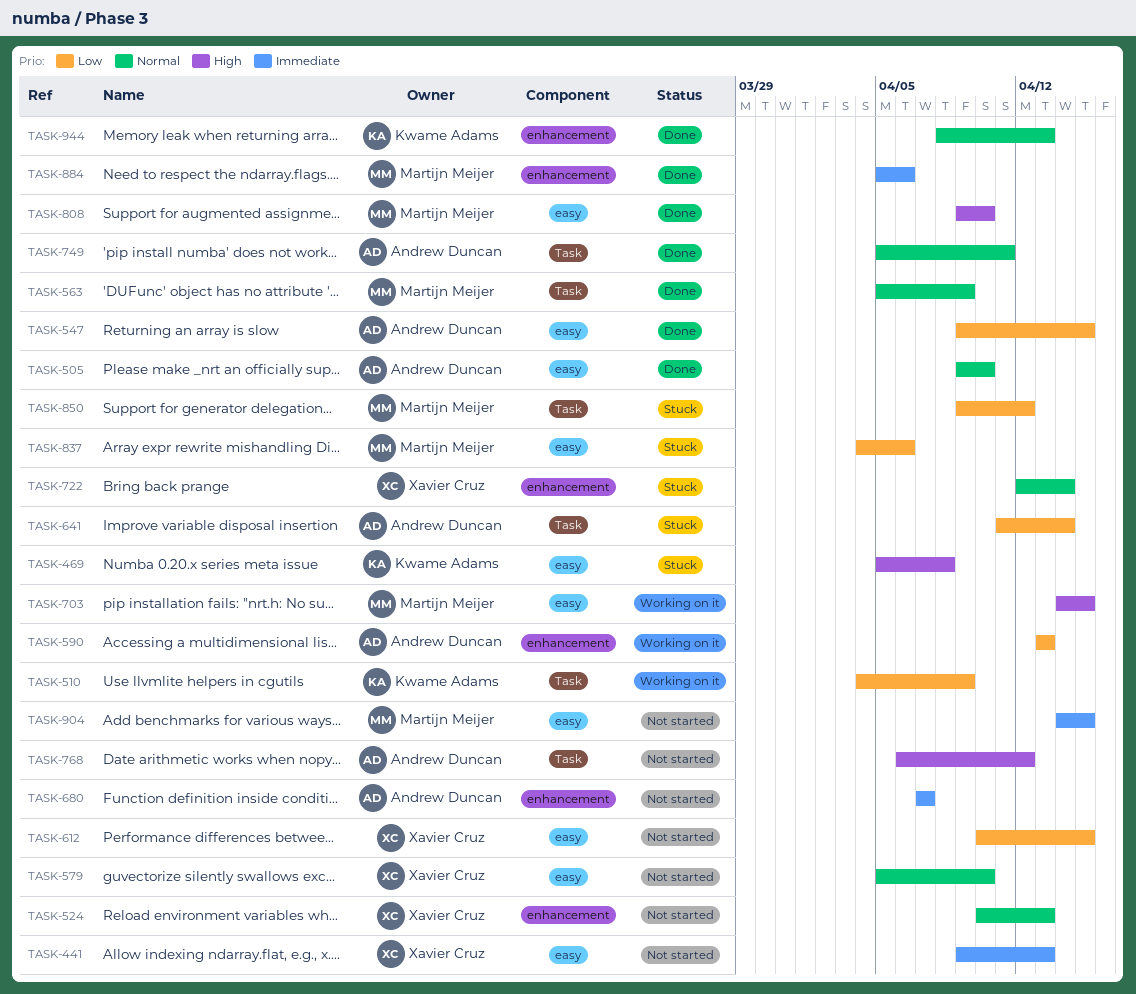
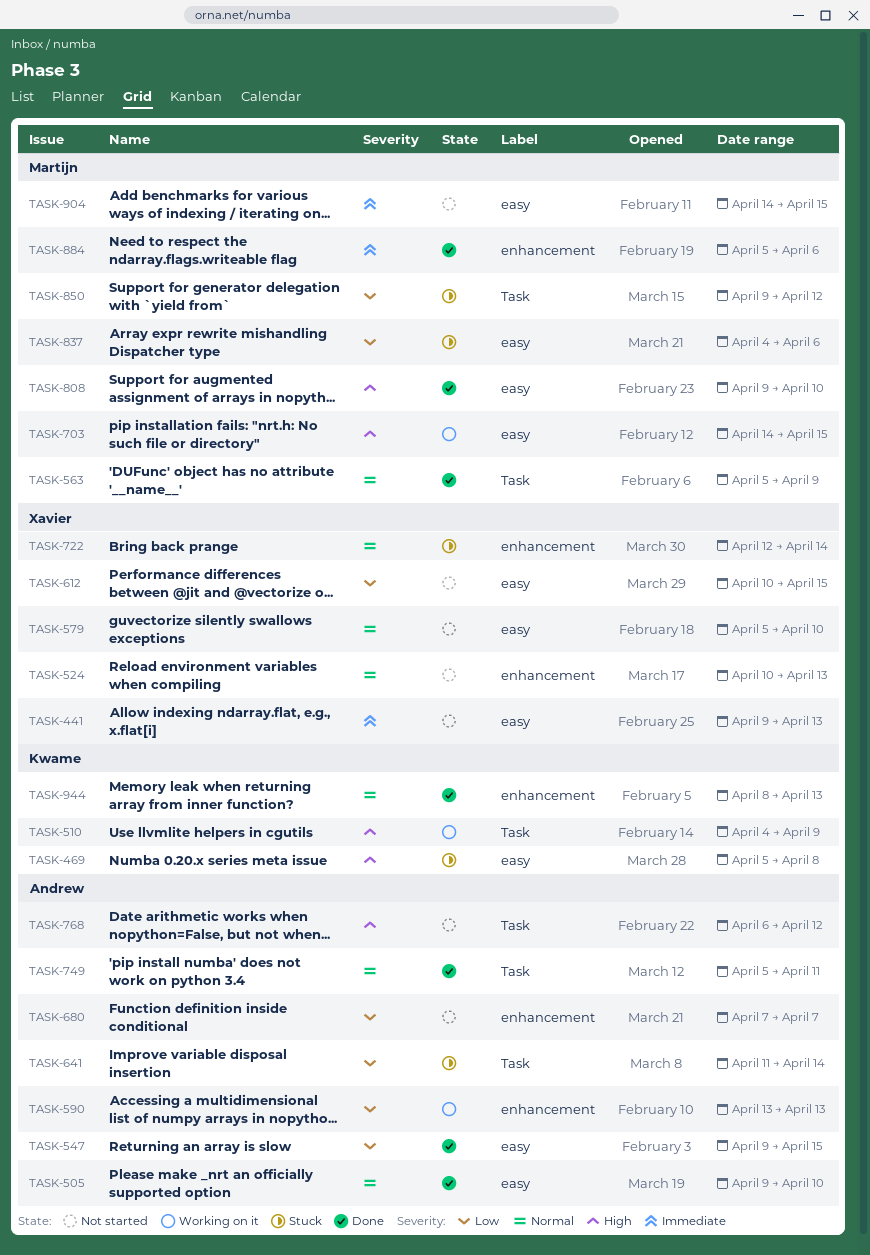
TASK-510, priority: Low -> High
TASK-680, priority: Immediate -> Low

